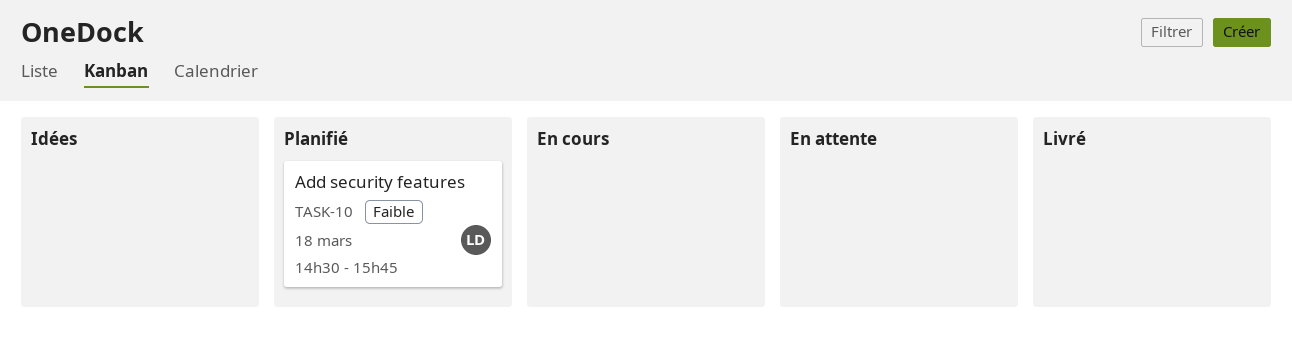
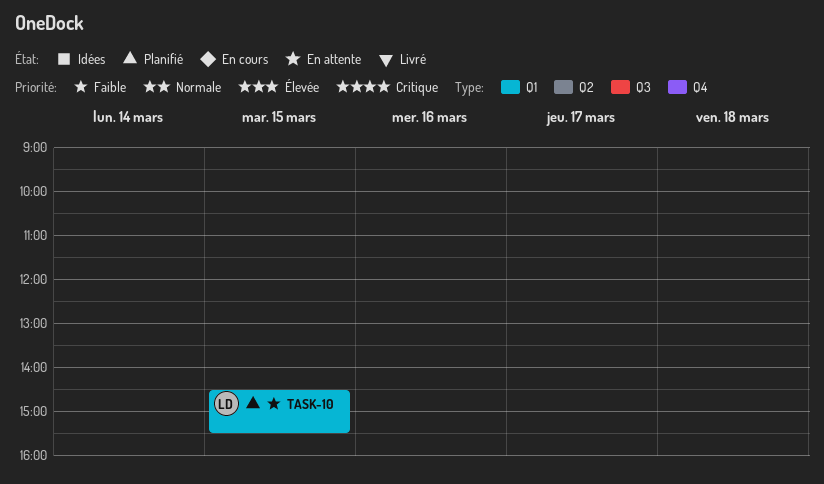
TASK-10, day: Mar 18 -> Mar 15
TASK-10, ends: 15:45 -> 15:30

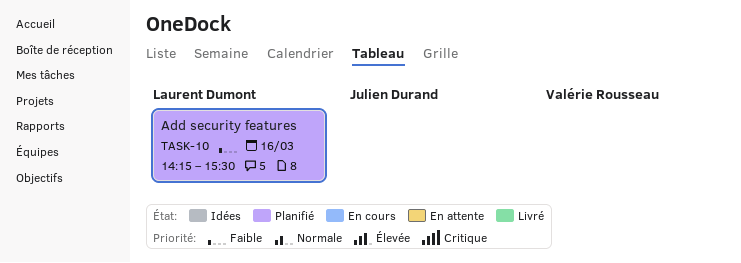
TASK-10, day: Mar 15 -> Mar 16
TASK-10, begins: 14:30 -> 14:15

